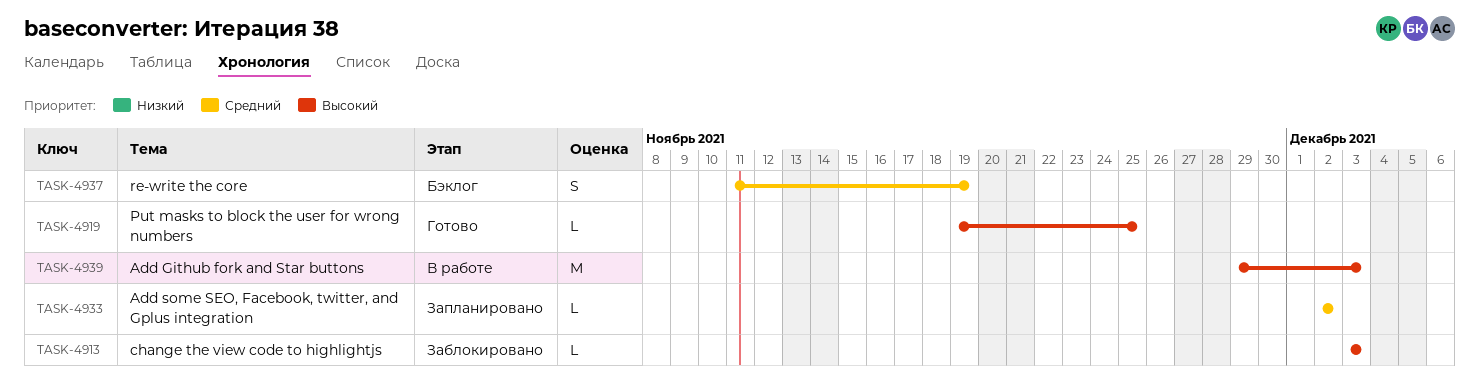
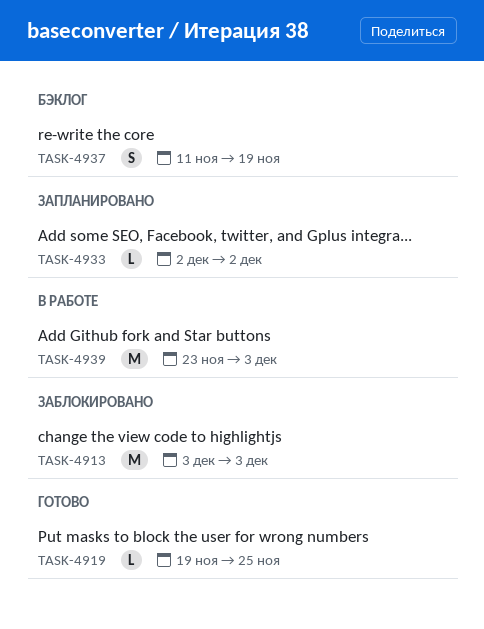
TASK-4913, estimate: L -> M
TASK-4939, start: Nov 29 -> Nov 23

